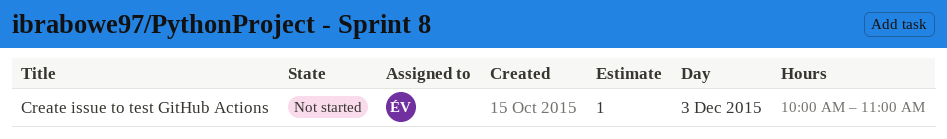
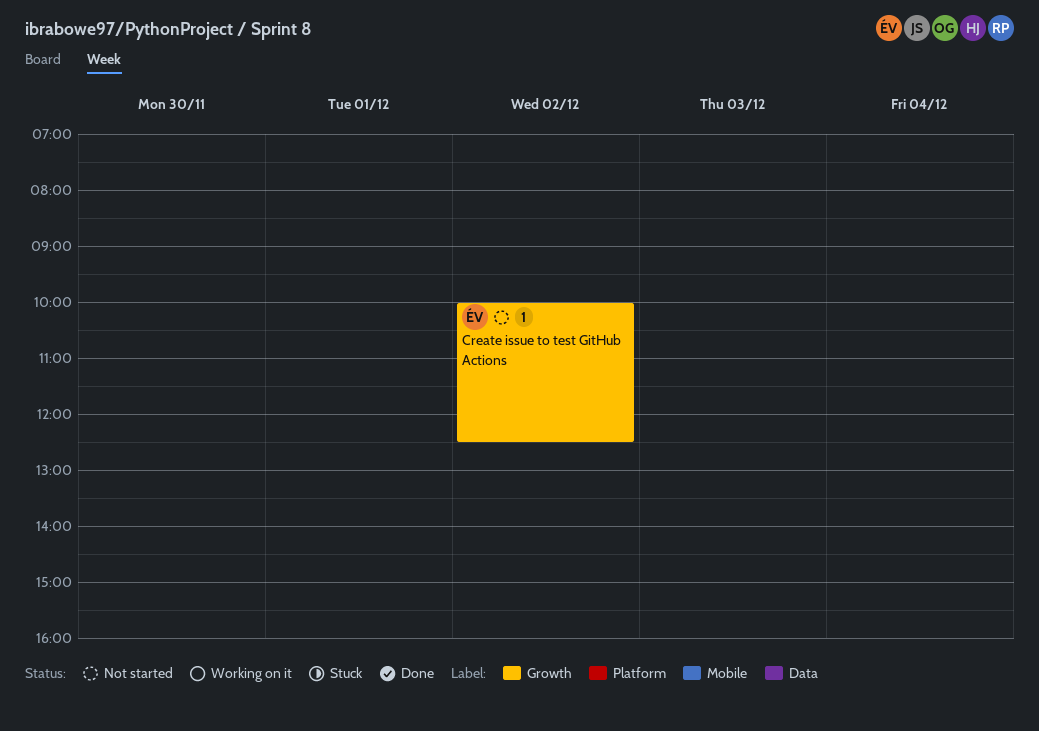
Create issue to test GitHub Actions, day: Dec 3 -> Dec 2
Create issue to test GitHub Actions, ends: 11:00 -> 12:30

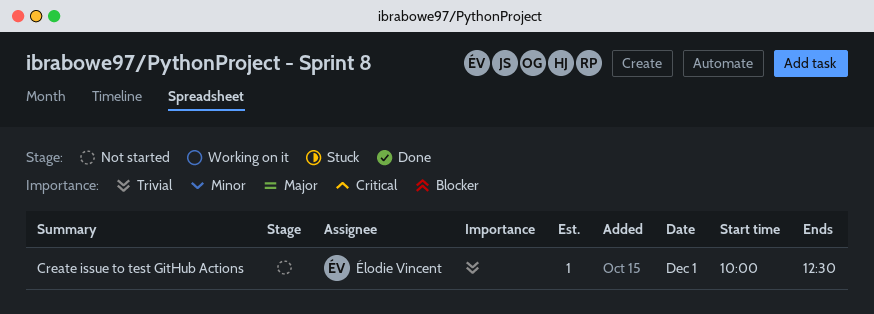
Create issue to test GitHub Actions, day: Dec 2 -> Dec 1

